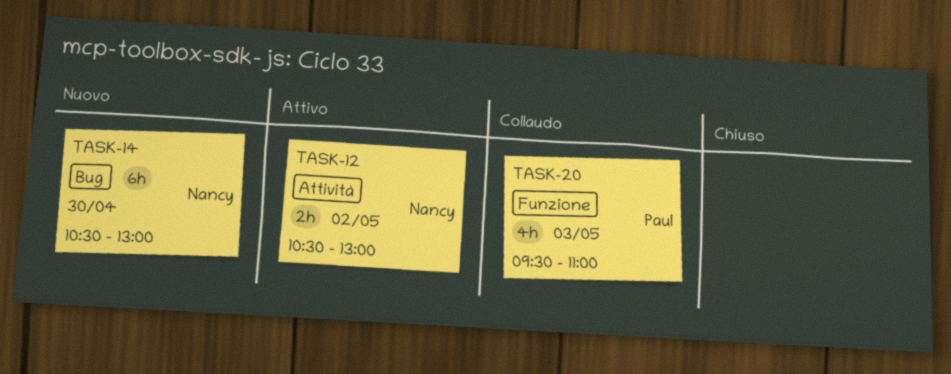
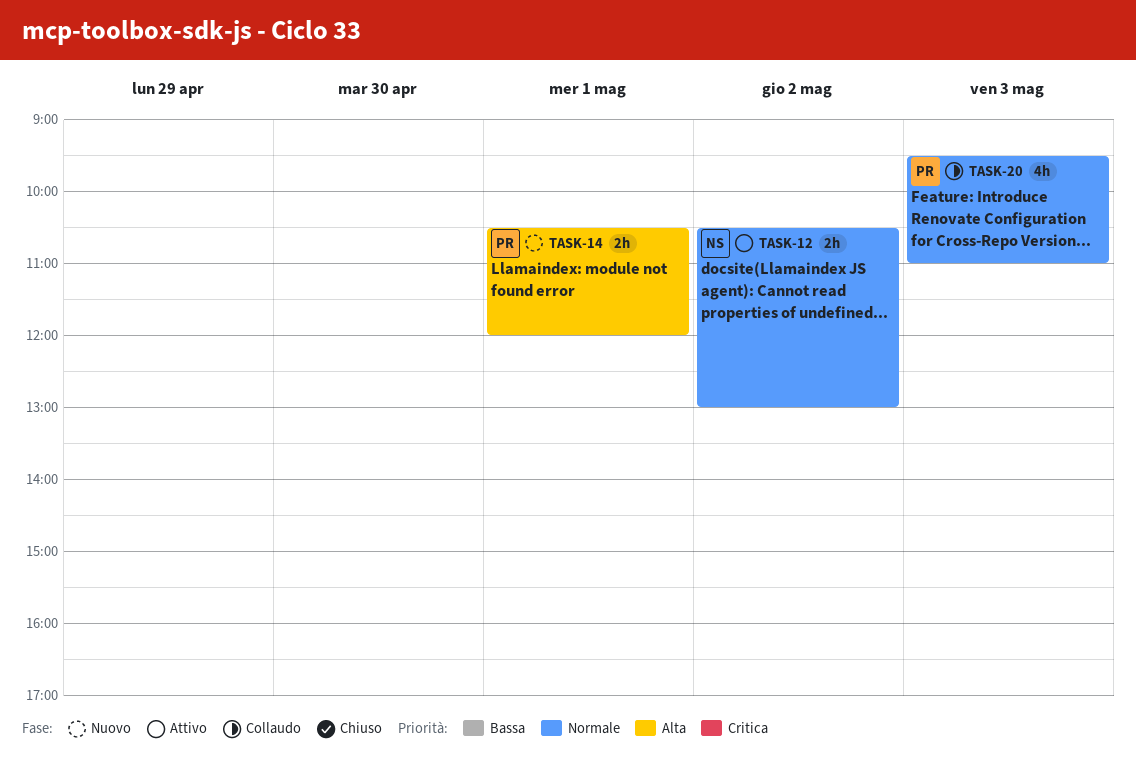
TASK-14, owner: Nancy -> Paul
TASK-14, estimate: 6h -> 2h
TASK-14, day: Apr 30 -> May 1
TASK-14, ends: 13:00 -> 12:00

